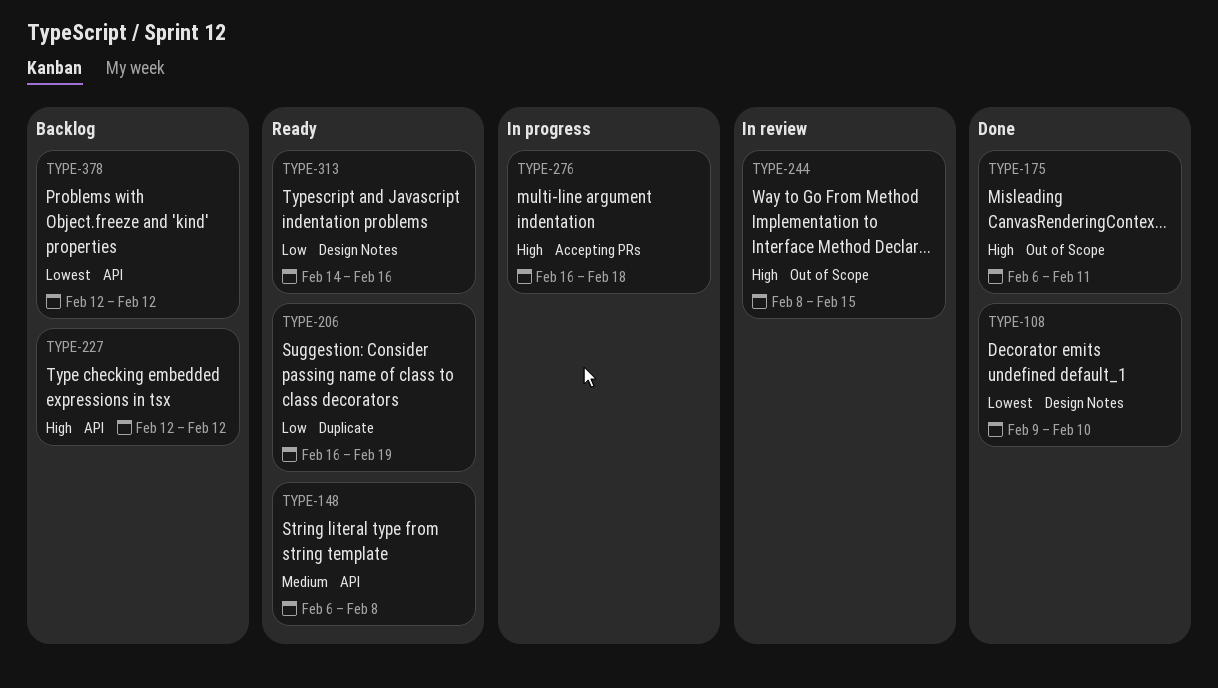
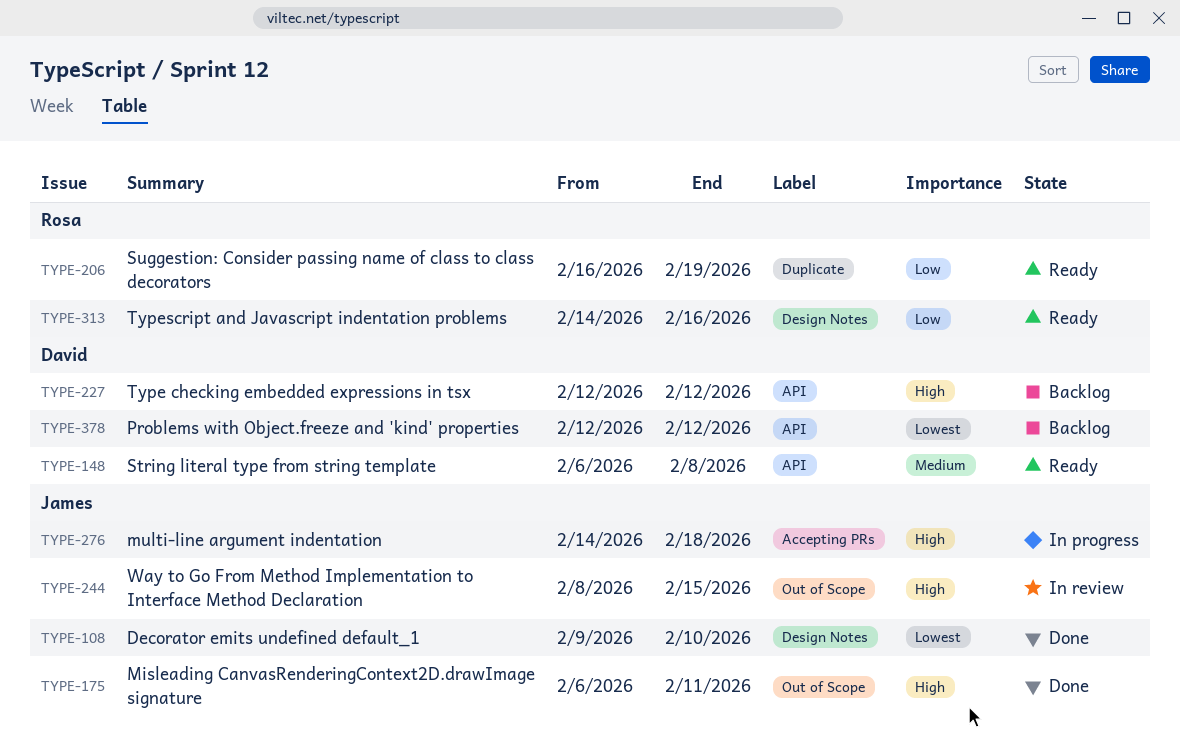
TYPE-276, start: Feb 16 -> Feb 14

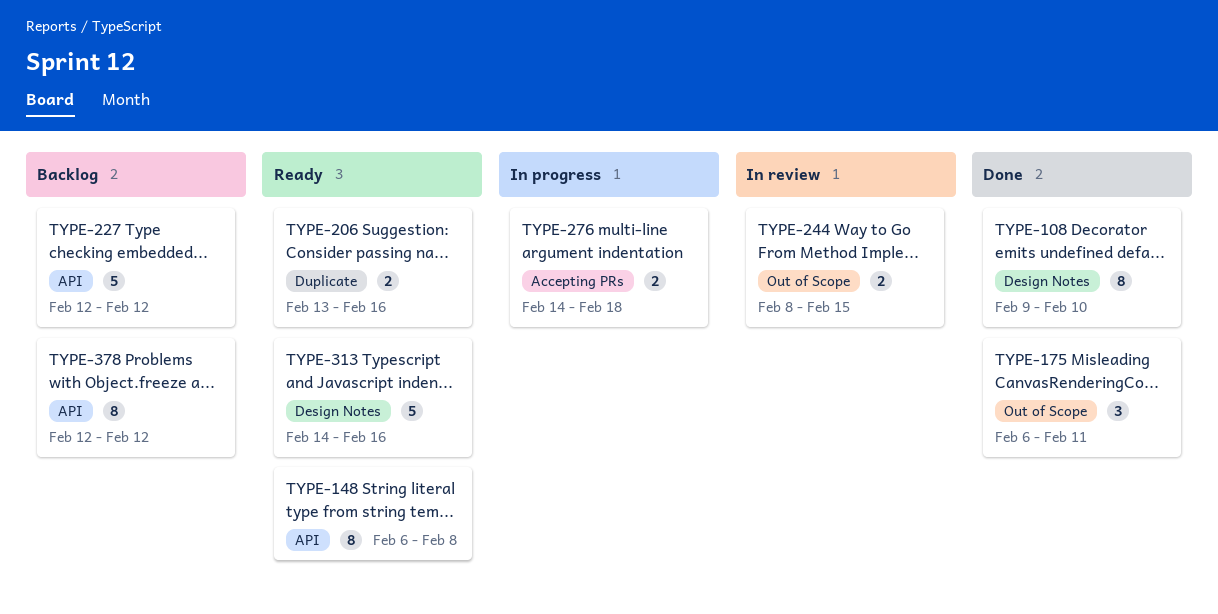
TYPE-206, start: Feb 16 -> Feb 13
TYPE-206, due: Feb 19 -> Feb 16

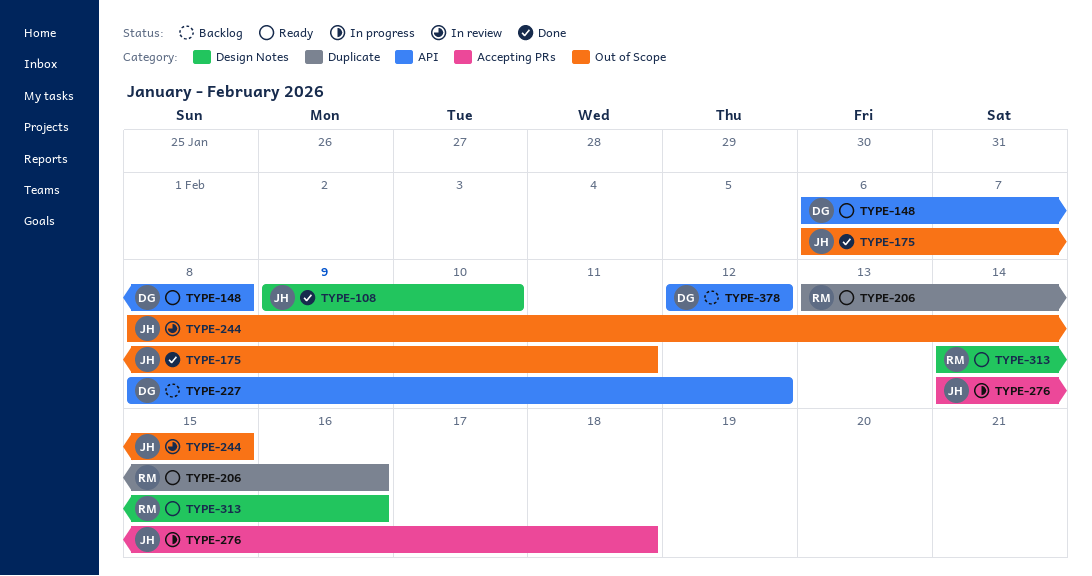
TYPE-227, start: Feb 12 -> Feb 8

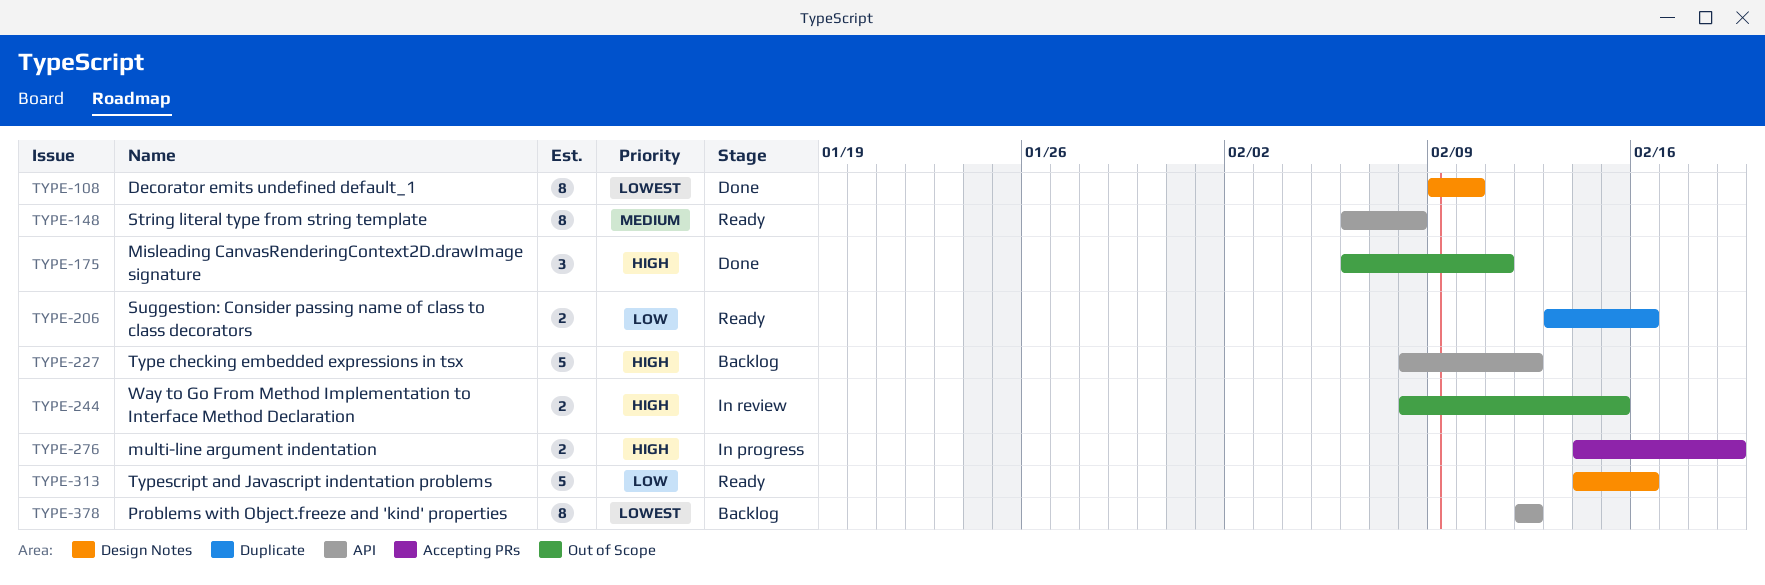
TYPE-276, due: Feb 18 -> Feb 19

